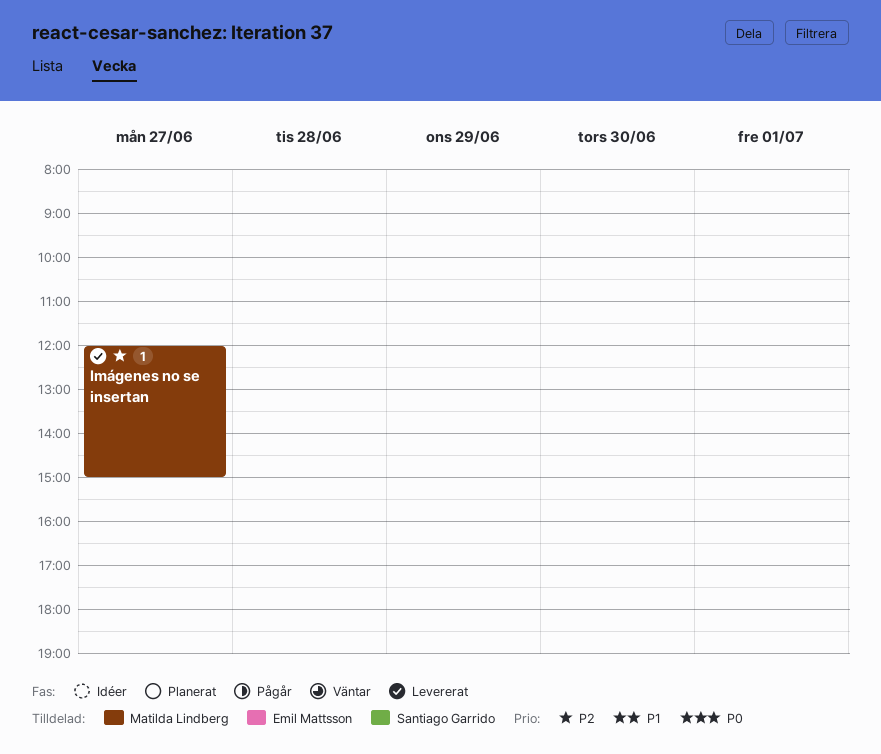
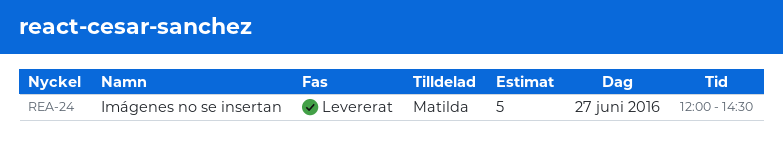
Imágenes no se insertan, estimate: 1 -> 5
Imágenes no se insertan, ends: 15:00 -> 14:30

